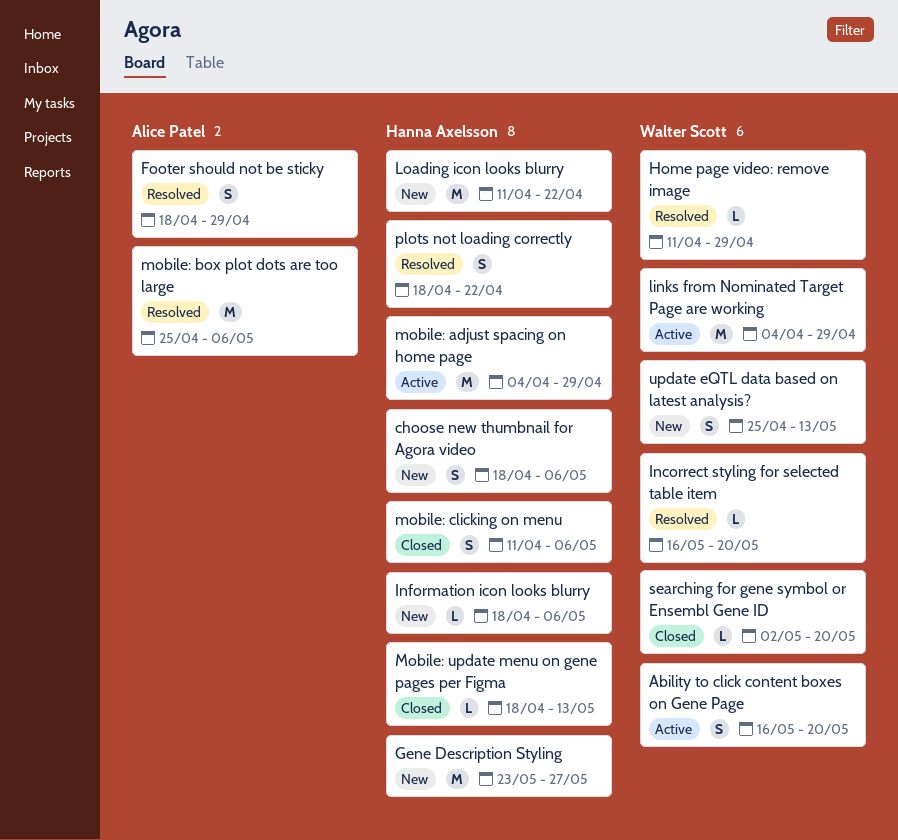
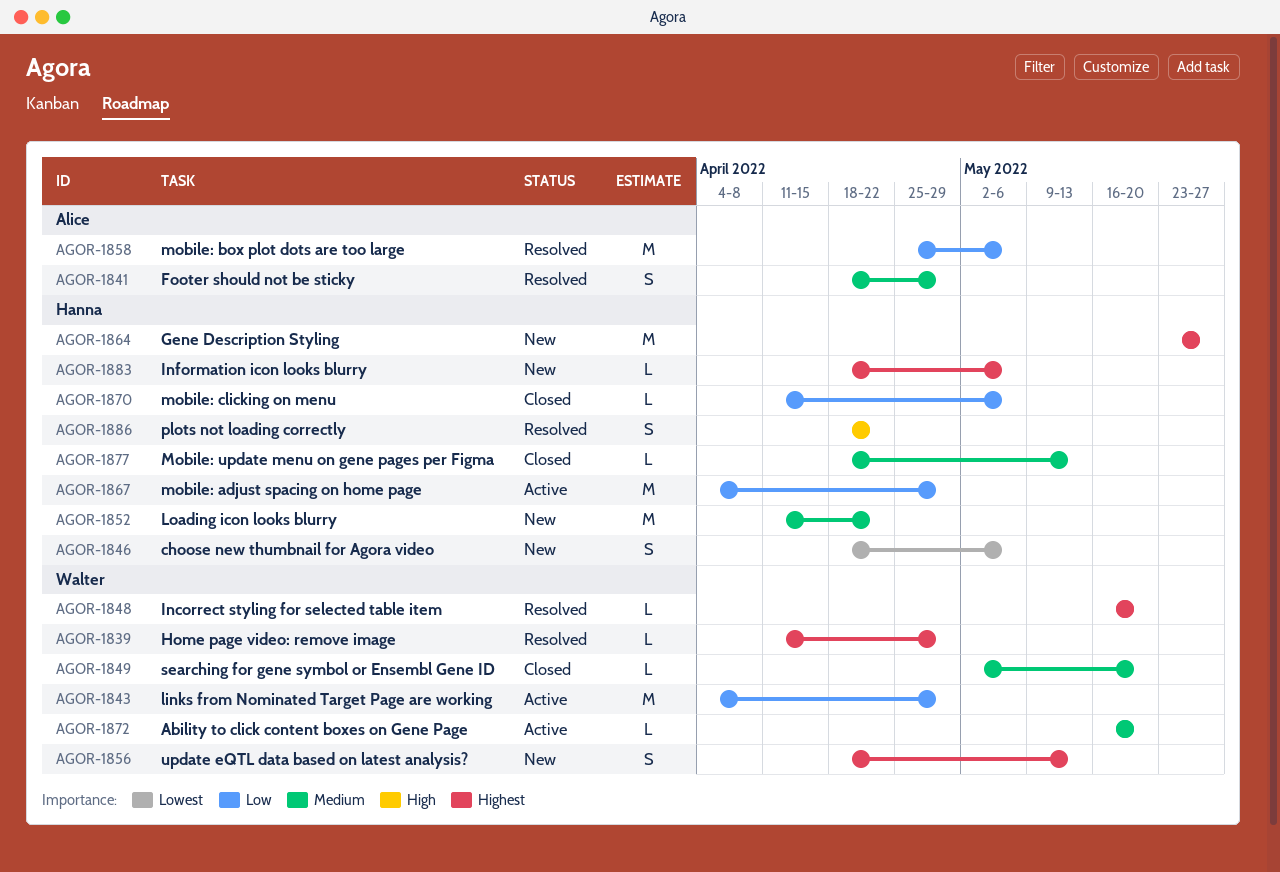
Ability to click content boxes on Gene Page, estimate: S -> L
mobile: clicking on menu, estimate: S -> L
update eQTL data based on latest analysis?, start: Apr 25 -> Apr 18

